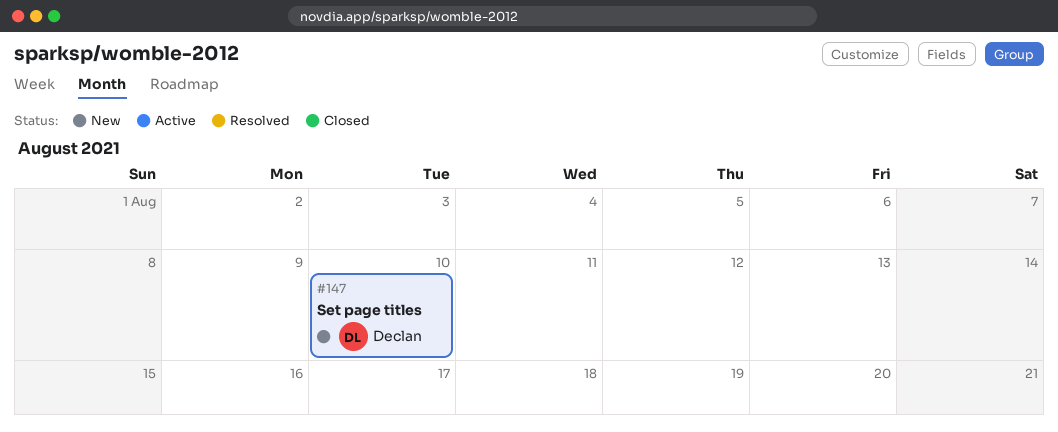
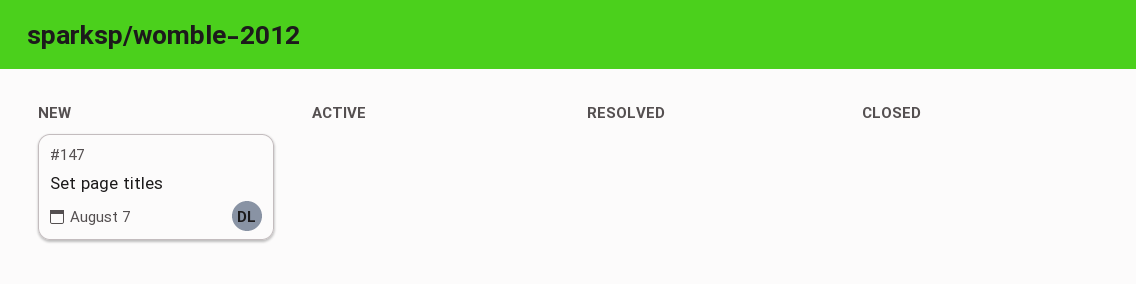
#147, due: Aug 10 -> Aug 7

